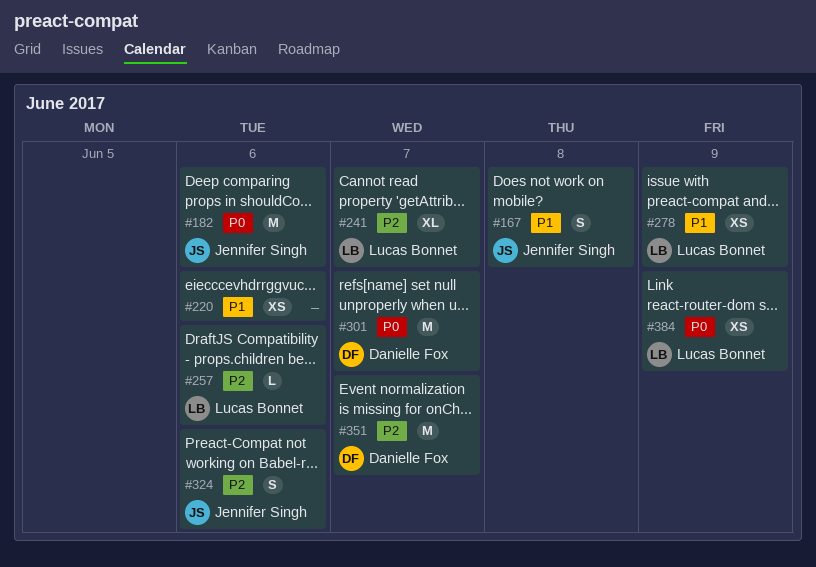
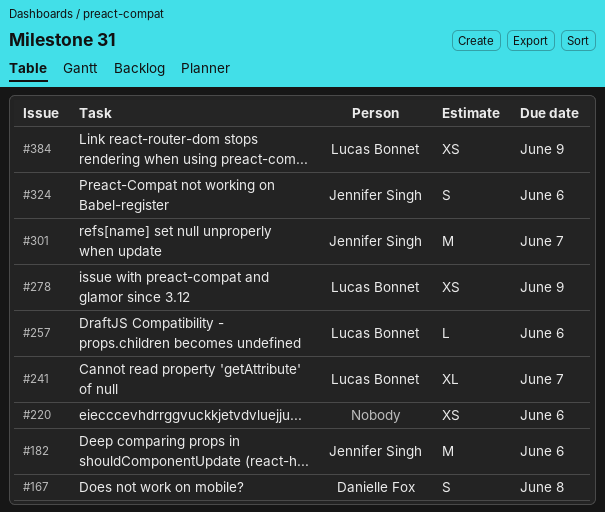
#167, owner: Jennifer Singh -> Danielle Fox
#301, owner: Danielle Fox -> Jennifer Singh
#351: present -> none

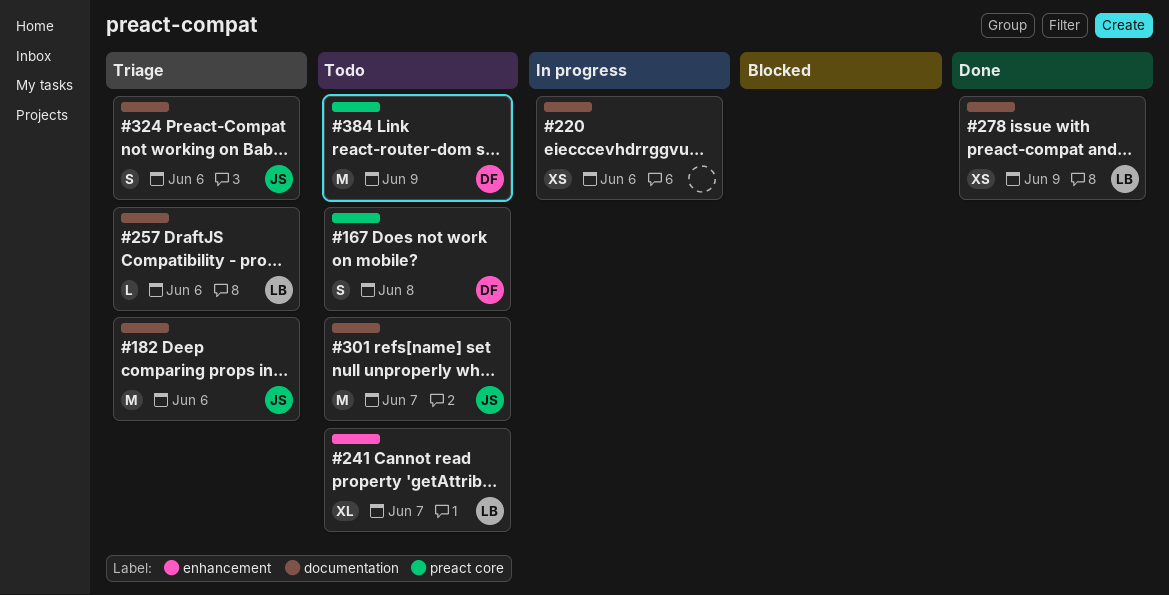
#384, owner: Lucas Bonnet -> Danielle Fox
#384, estimate: XS -> M

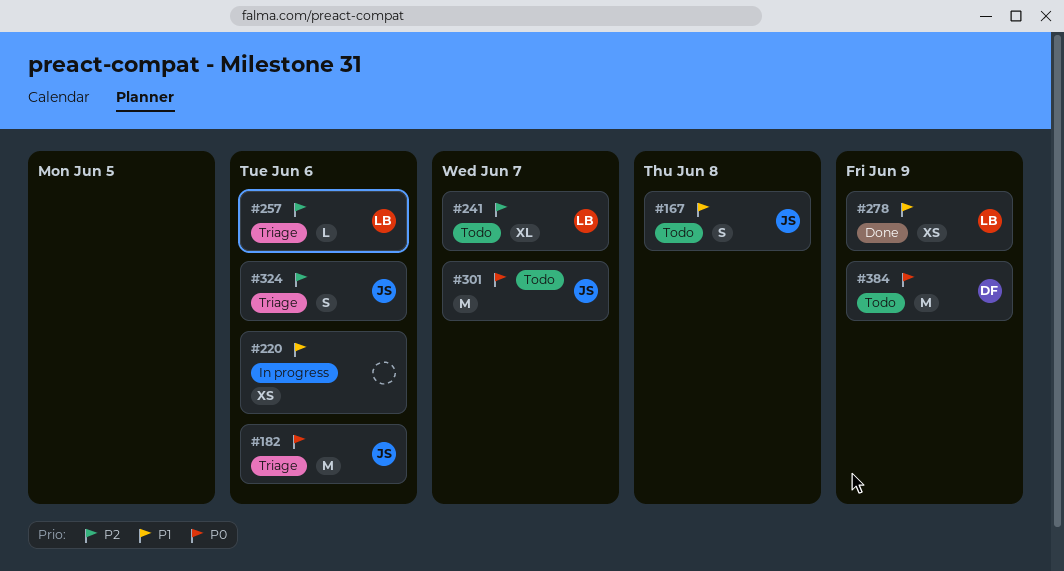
#167, owner: DF -> JS

